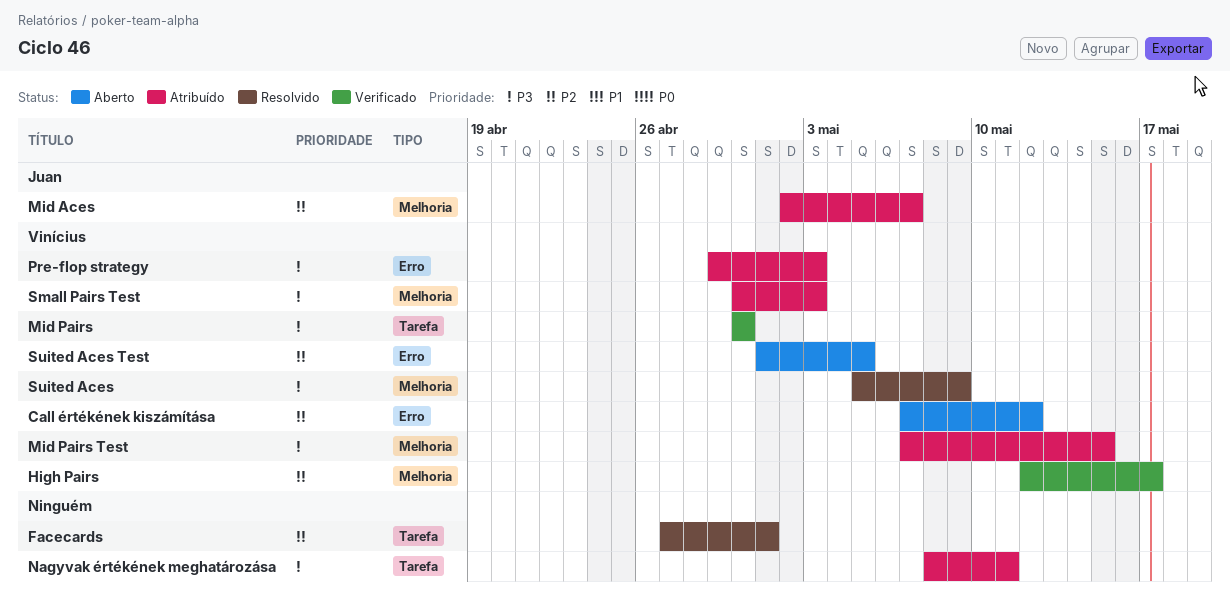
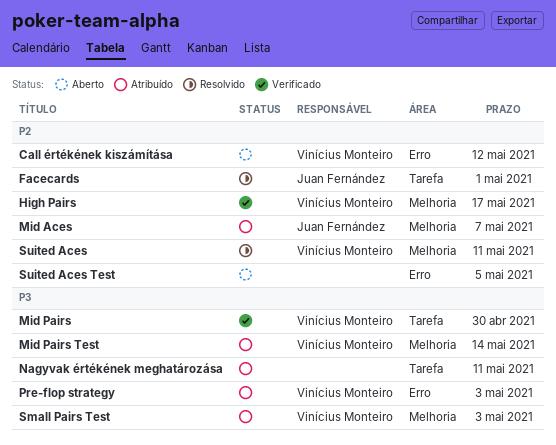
Facecards, owner: none -> Juan Fernández
Mid Pairs Test, due: May 15 -> May 14
Suited Aces, priority: P3 -> P2
Suited Aces, due: May 9 -> May 11
Suited Aces Test, owner: Vinícius Monteiro -> none

